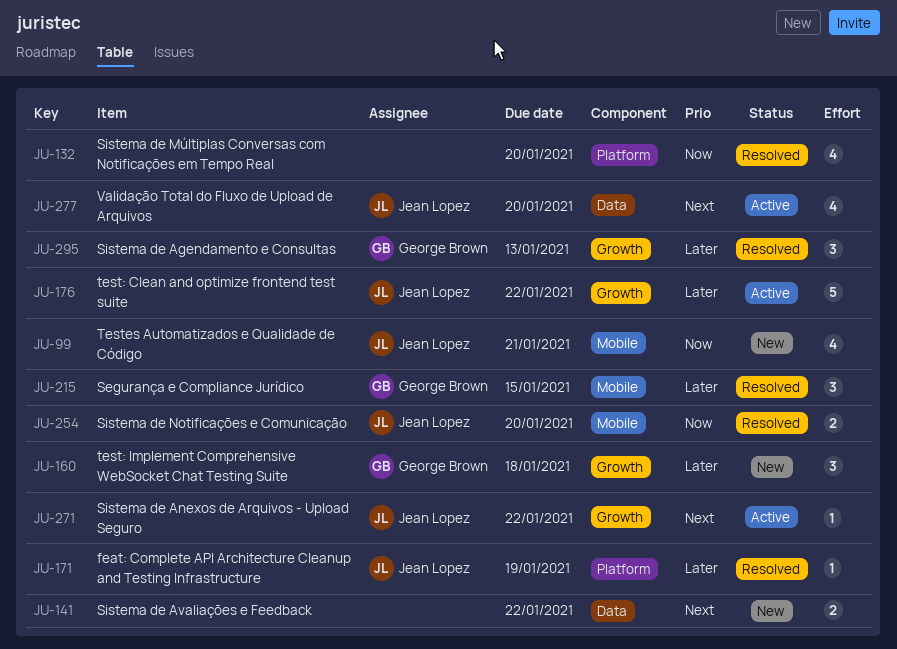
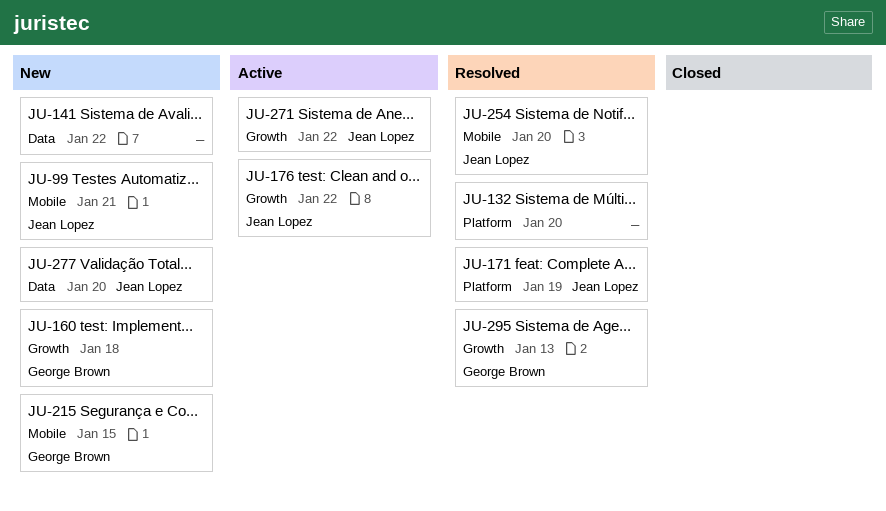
JU-215, status: Resolved -> New
JU-277, status: Active -> New

